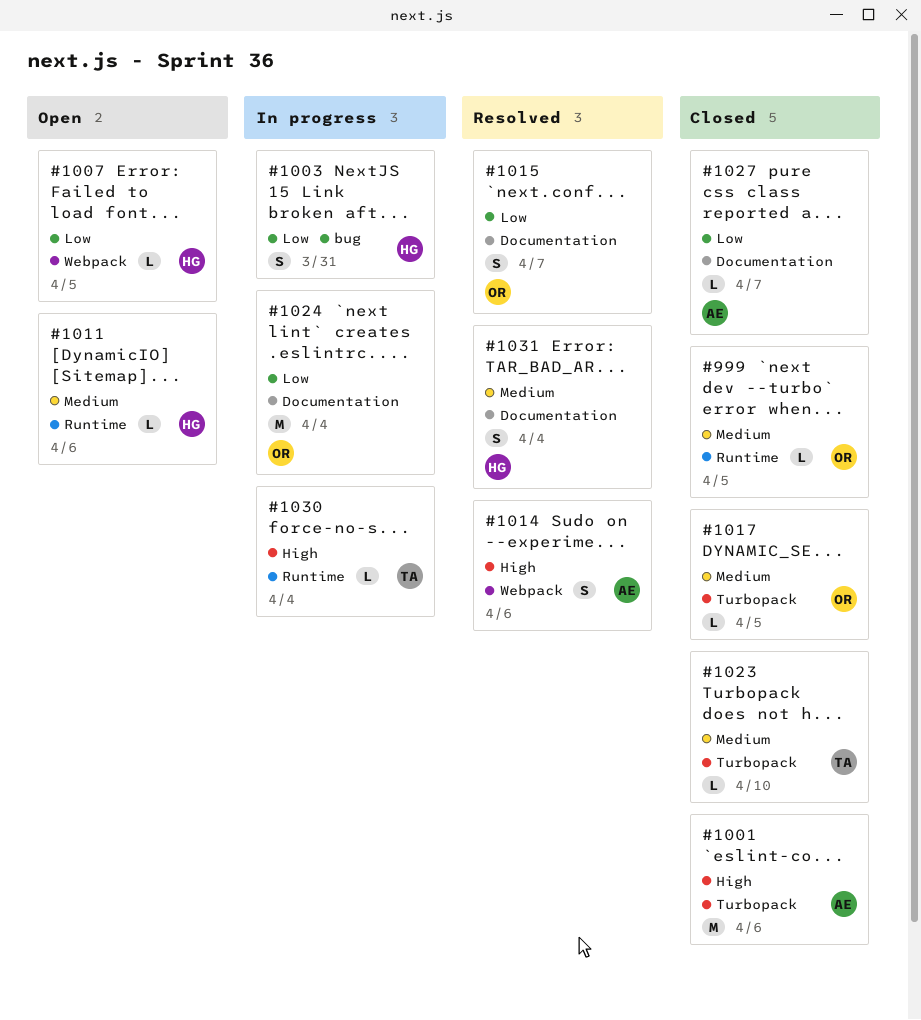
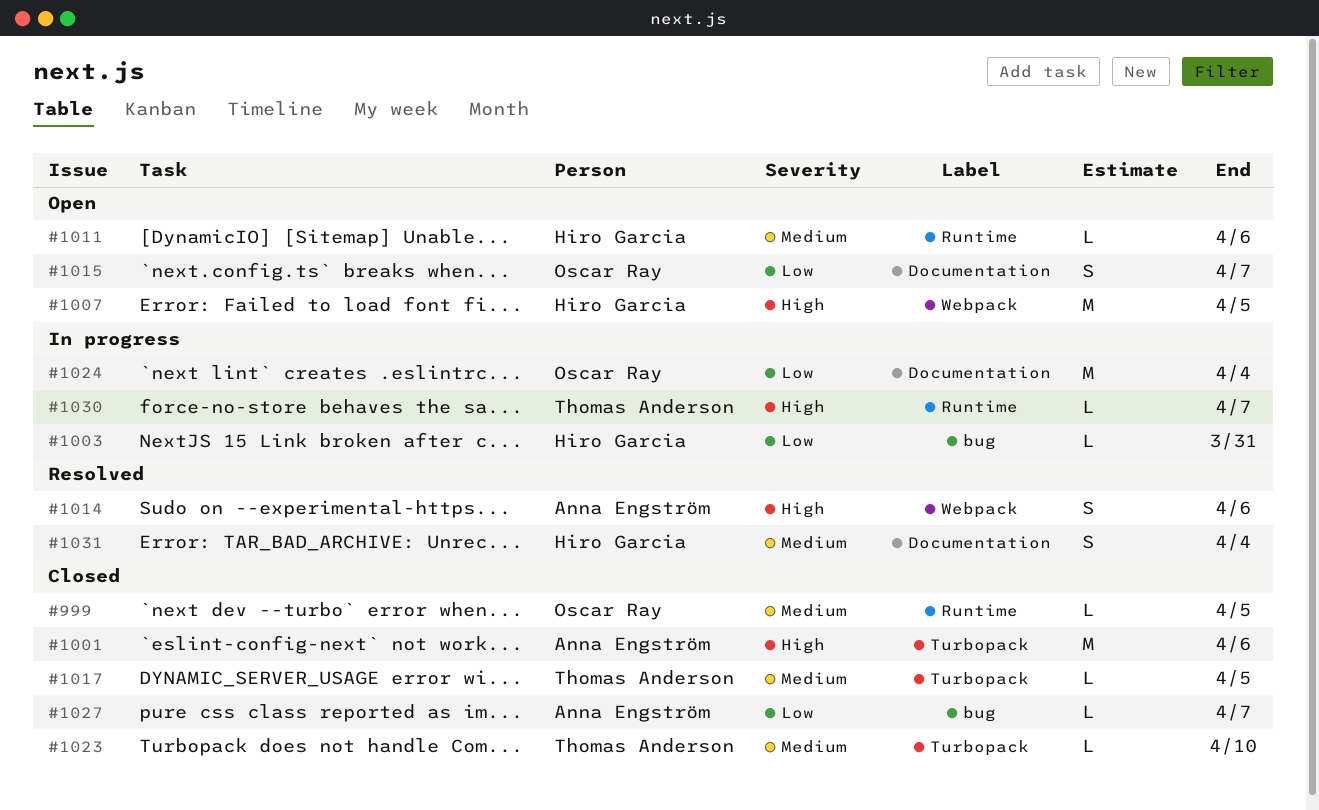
#1003, estimate: S -> L
#1007, priority: Low -> High
#1007, estimate: L -> M
#1015, status: Resolved -> Open
#1017, owner: Oscar Ray -> Thomas Anderson
#1027, label: Documentation -> bug
#1030, due: Apr 4 -> Apr 7

